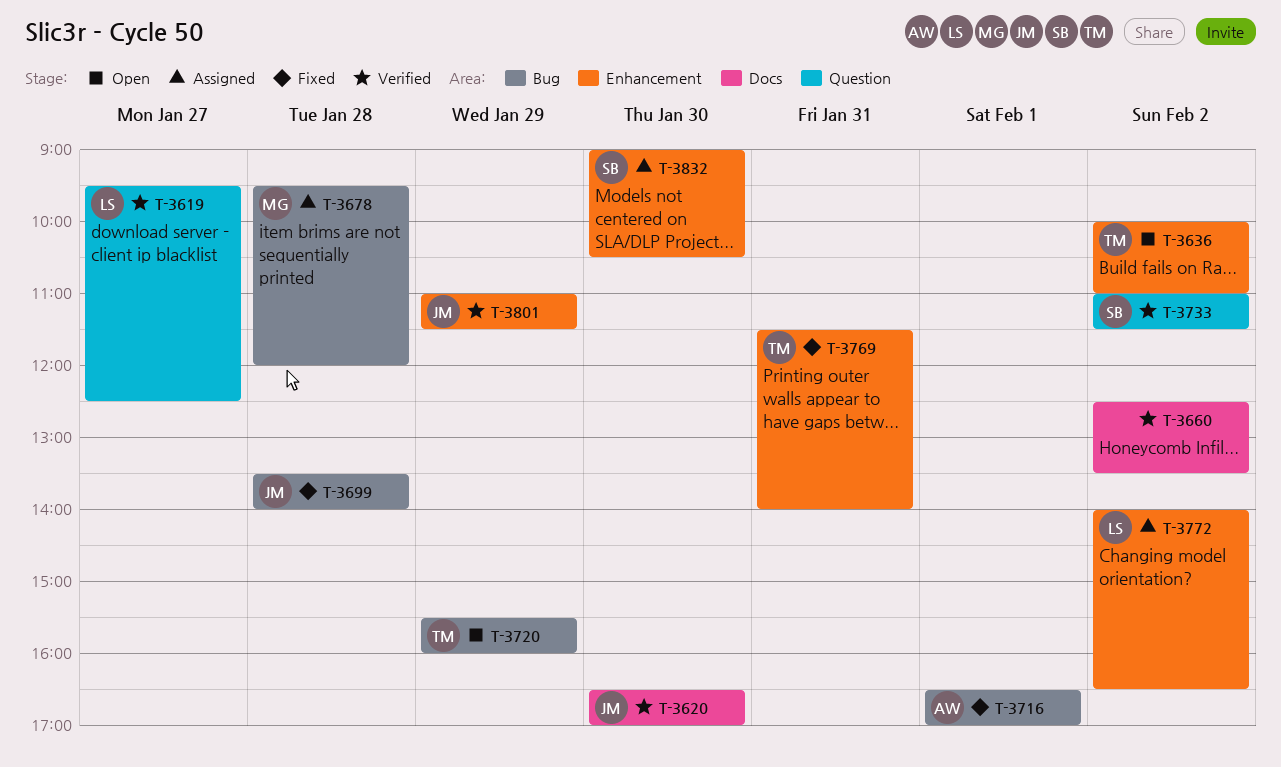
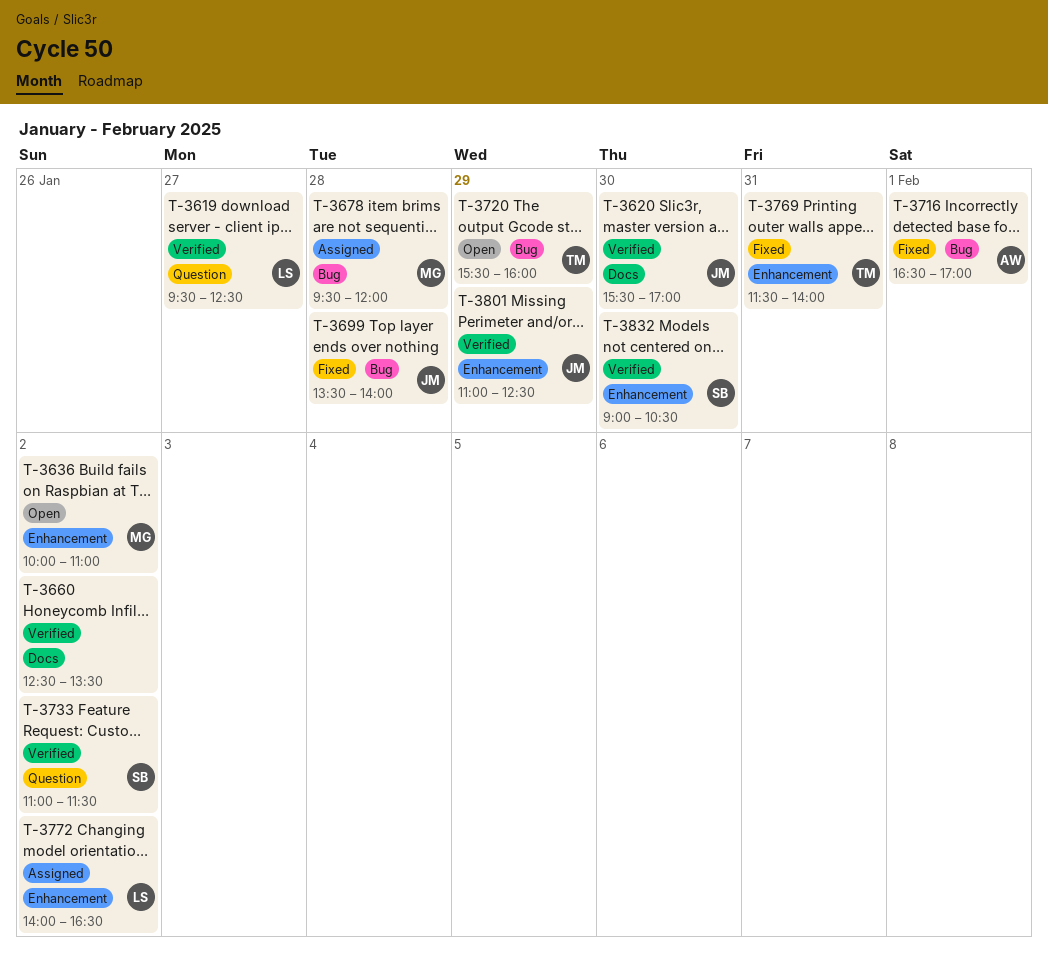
T-3620, begins: 16:30 -> 15:30
T-3636, owner: TM -> MG
T-3801, ends: 11:30 -> 12:30
T-3832, status: Assigned -> Verified

